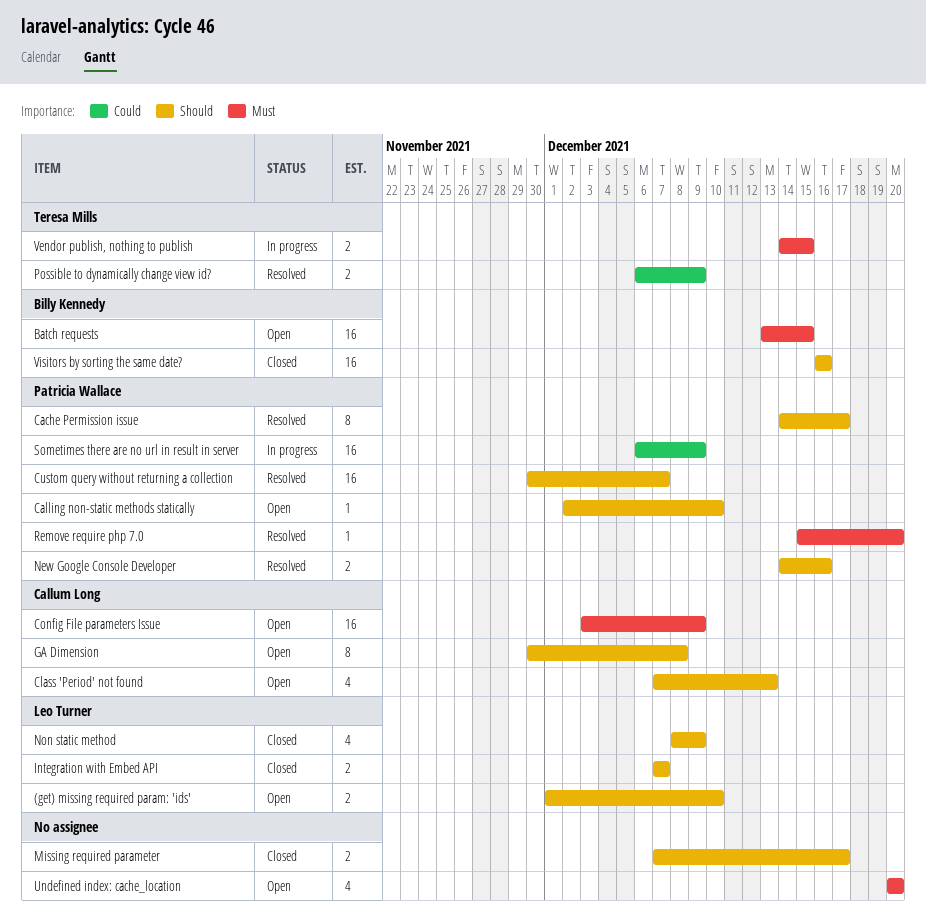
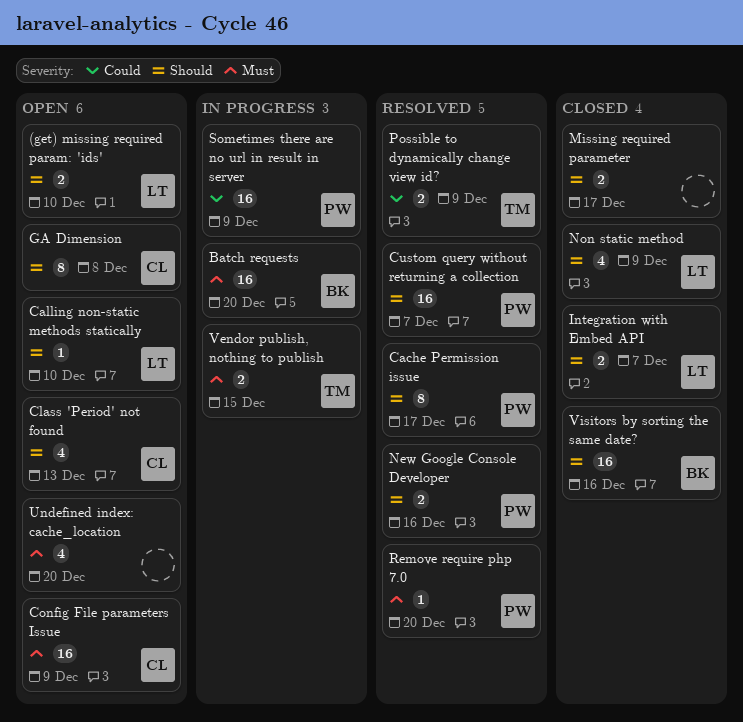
Batch requests, status: Open -> In progress
Batch requests, due: Dec 15 -> Dec 20
Calling non-static methods statically, owner: Patricia Wallace -> Leo Turner

